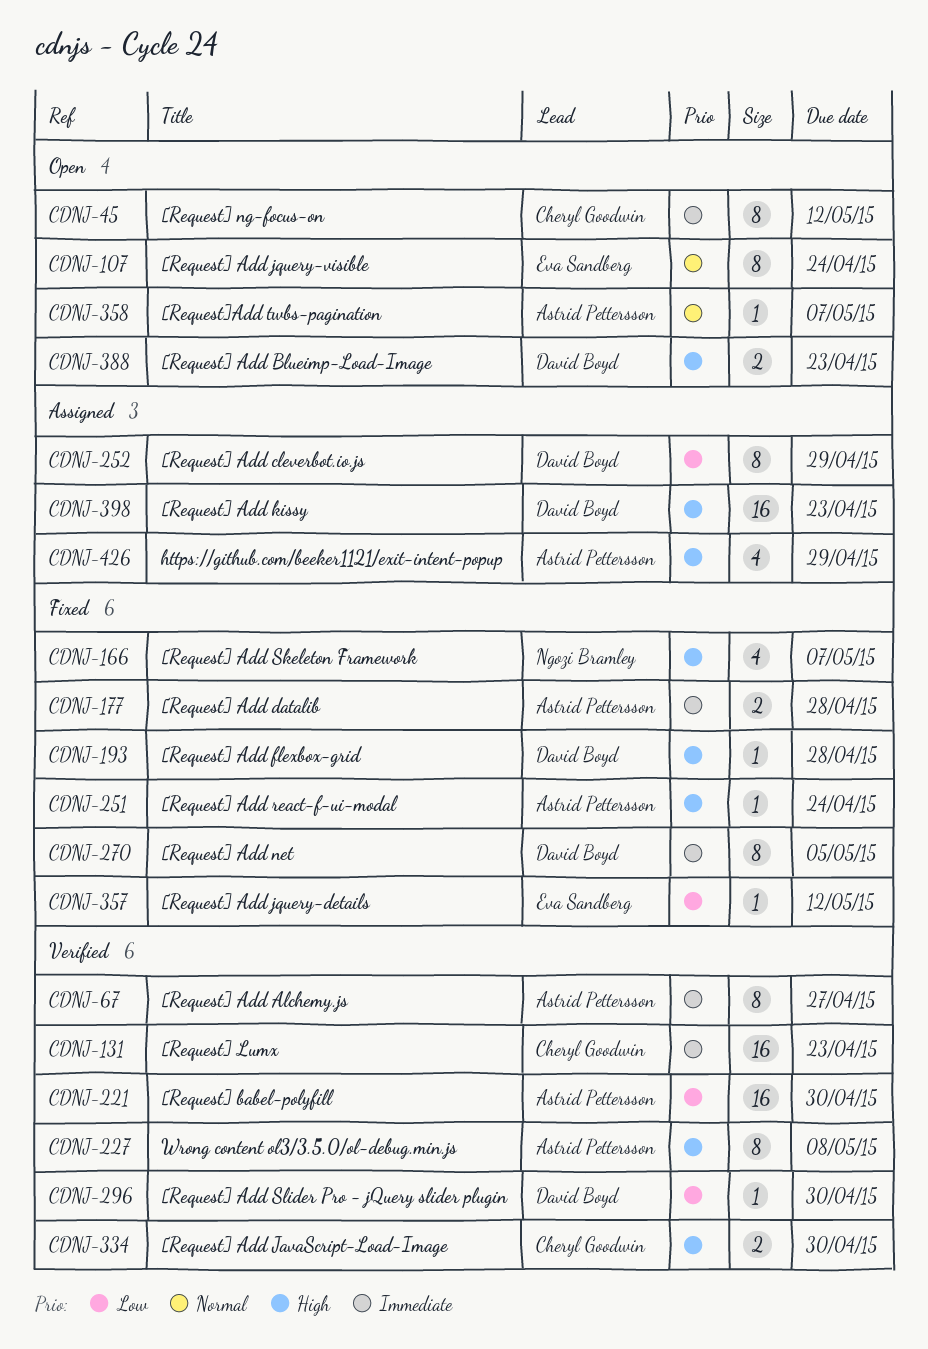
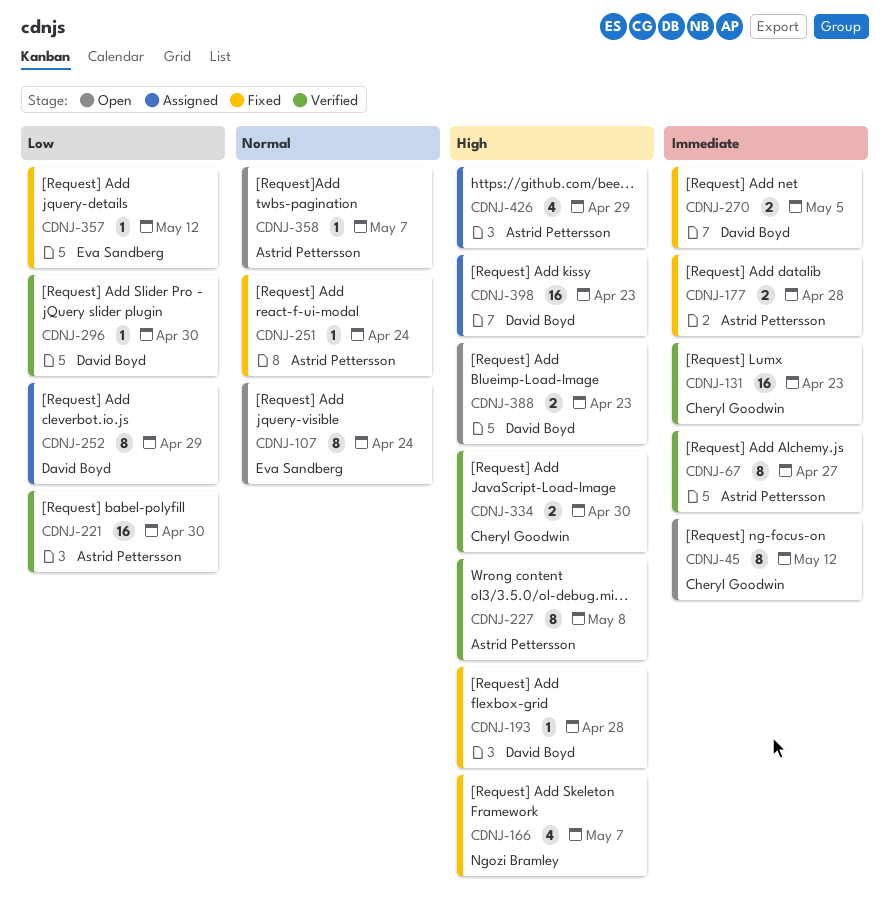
CDNJ-251, priority: High -> Normal
CDNJ-270, estimate: 8 -> 2

